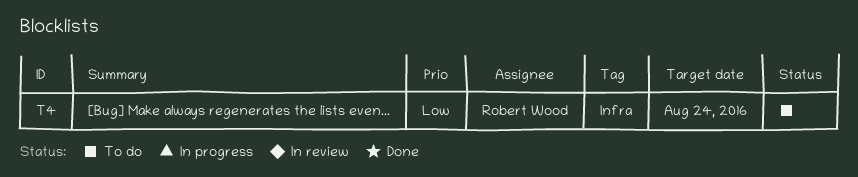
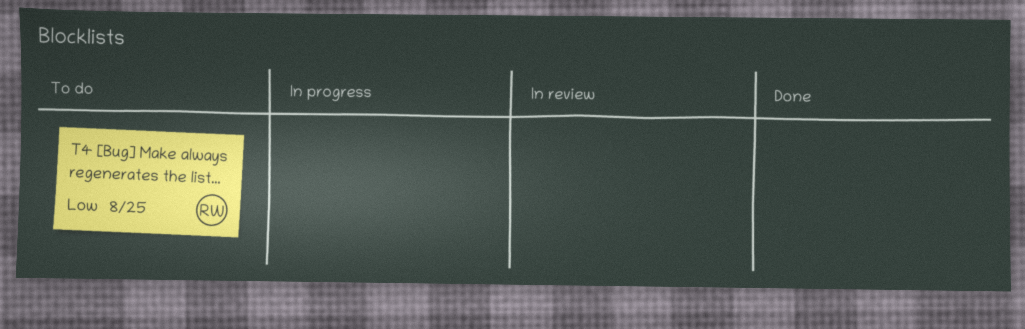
T4, due: Aug 24 -> Aug 25

